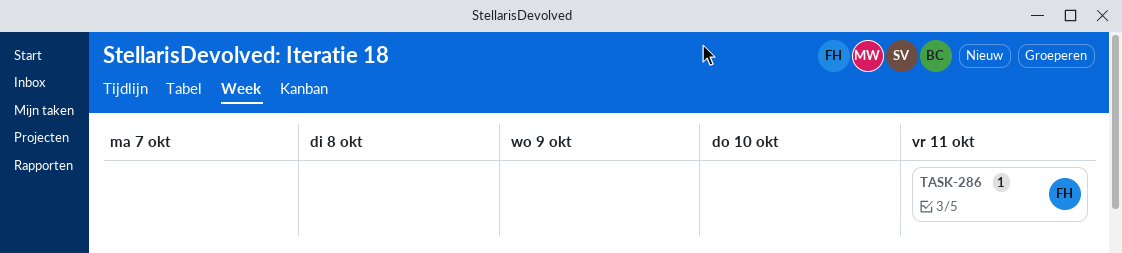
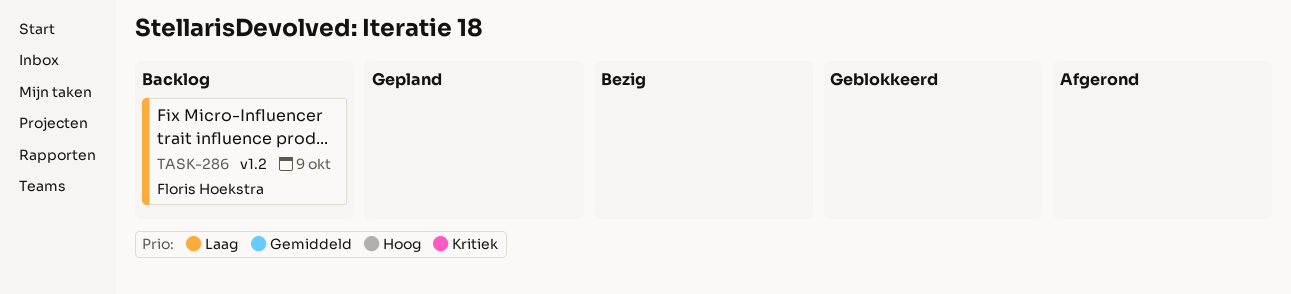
TASK-286, due: Oct 11 -> Oct 9

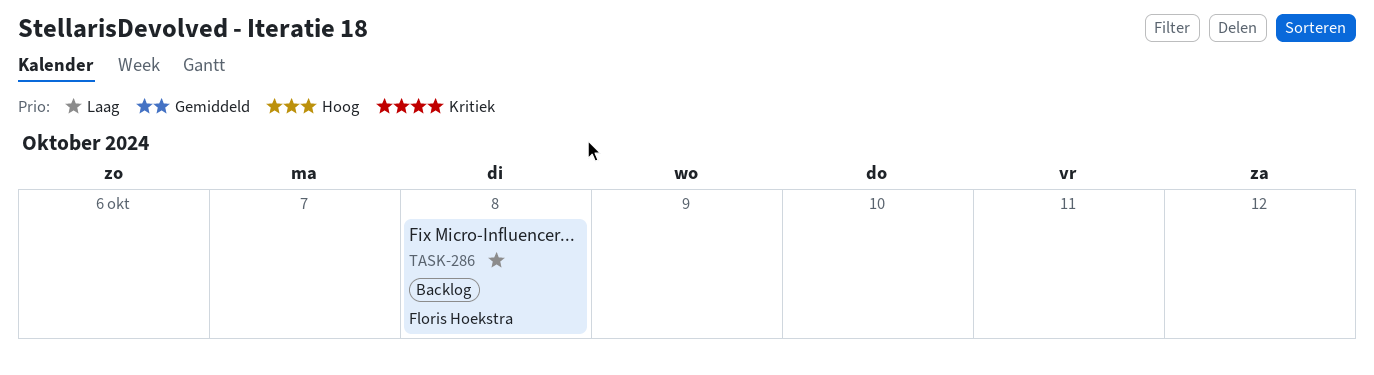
TASK-286, due: Oct 9 -> Oct 8

